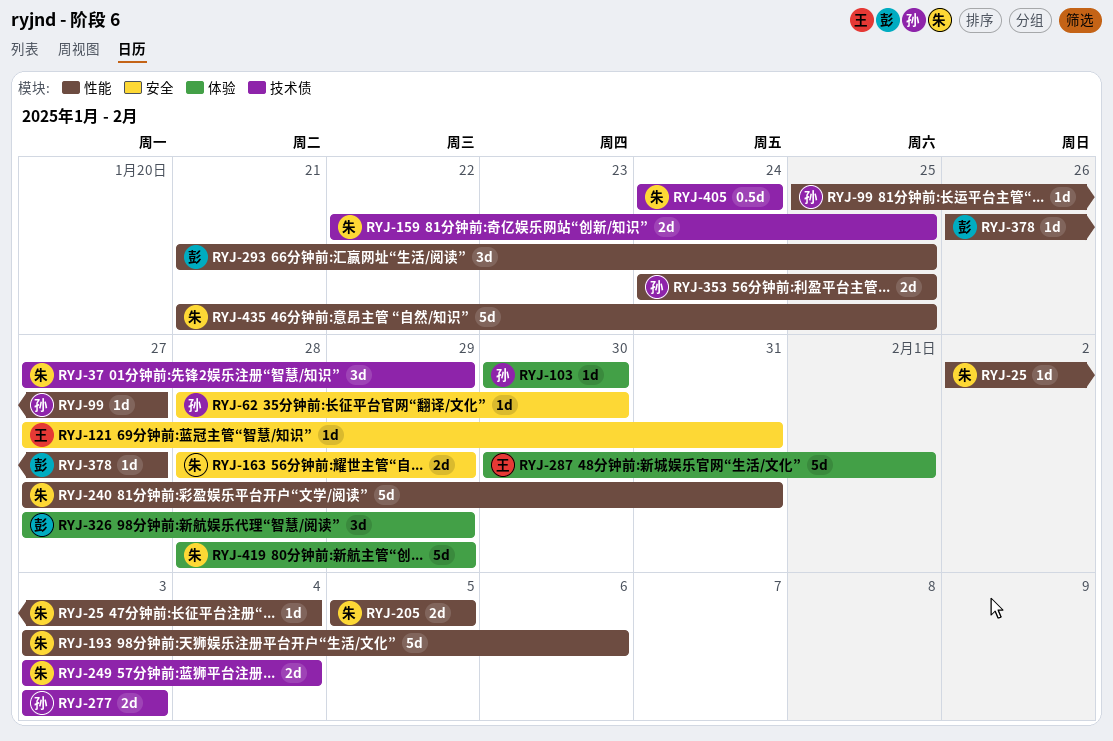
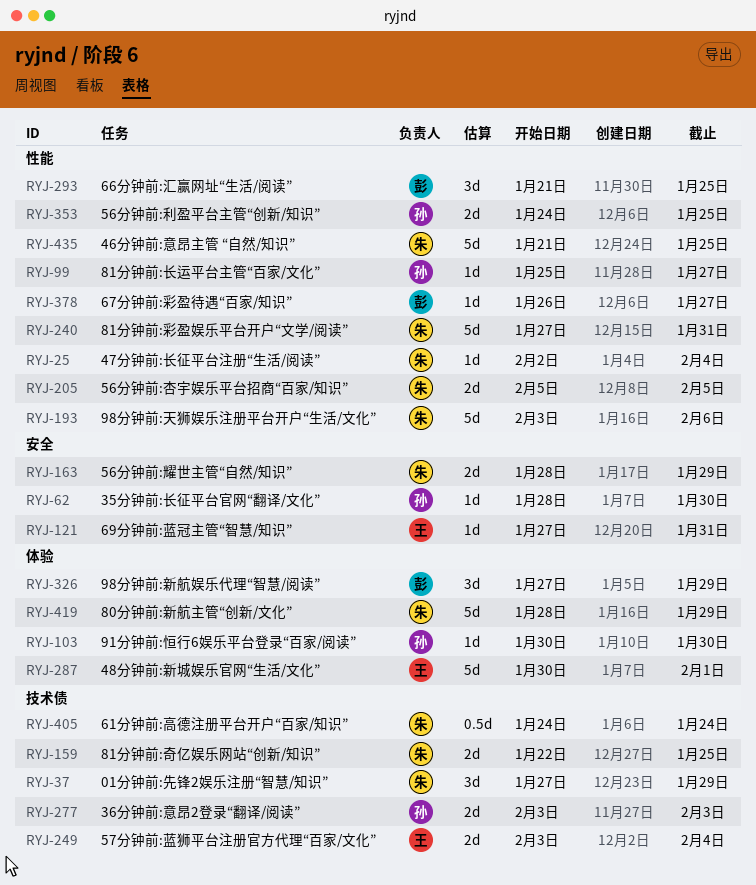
RYJ-249, owner: 朱 -> 王

